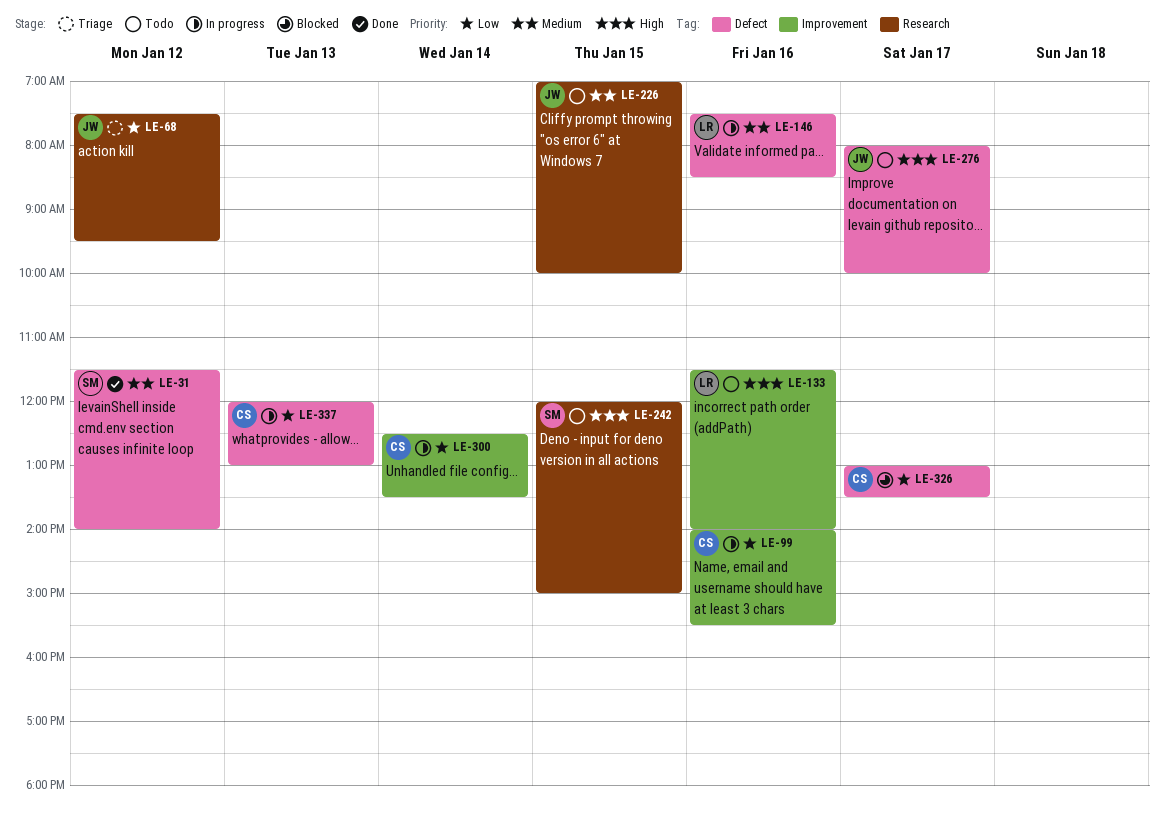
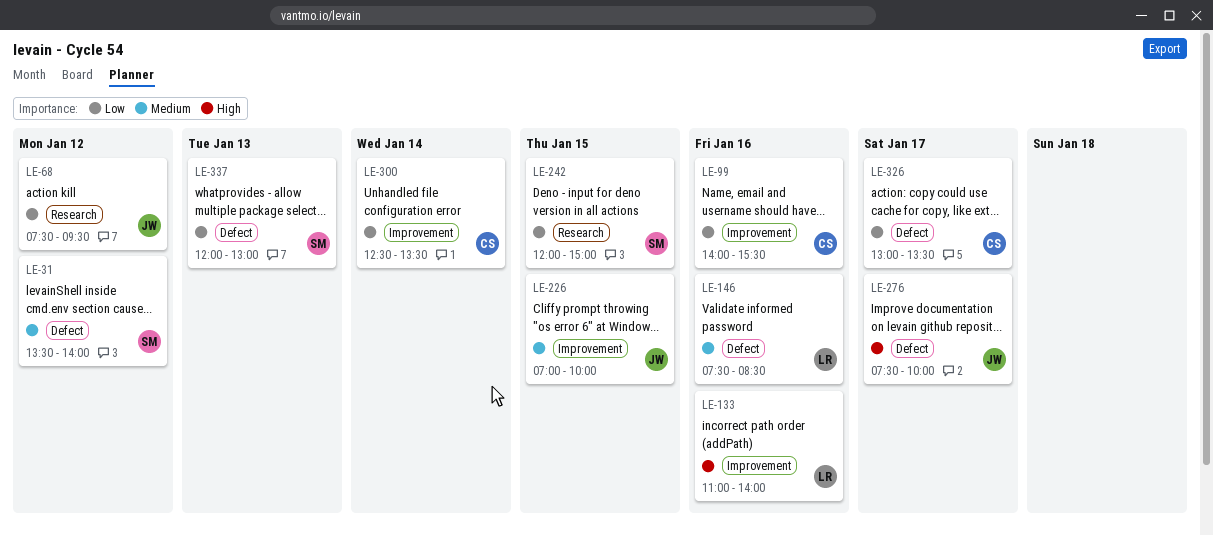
LE-31, begins: 11:30 -> 13:30
LE-133, begins: 11:30 -> 11:00
LE-226, label: Research -> Improvement
LE-242, priority: High -> Low
LE-276, begins: 08:00 -> 07:30
LE-337, owner: CS -> SM

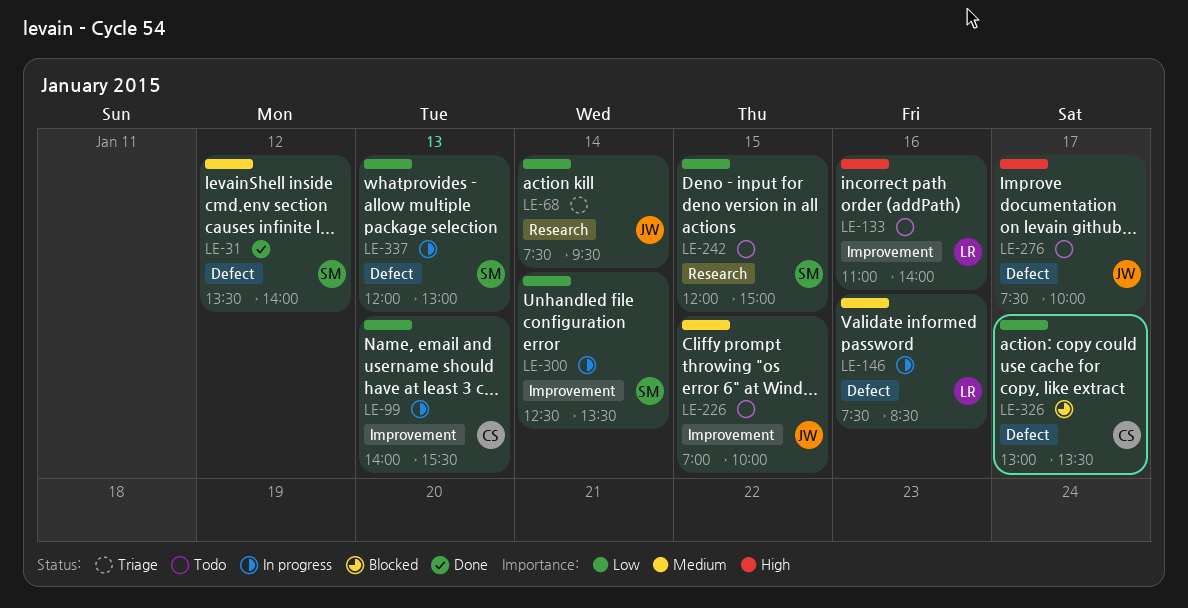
LE-68, day: Jan 12 -> Jan 14
LE-99, day: Jan 16 -> Jan 13
LE-300, owner: CS -> SM

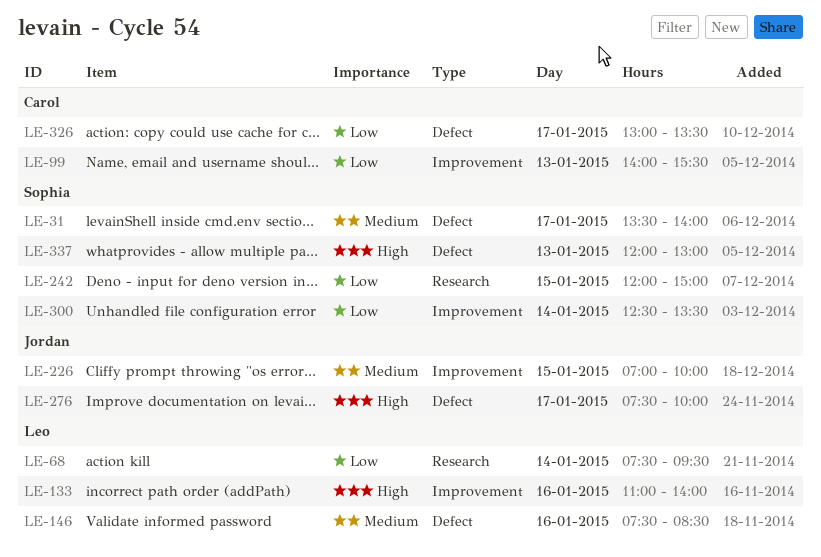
LE-31, day: Jan 12 -> Jan 17
LE-68, owner: Jordan -> Leo
LE-337, priority: Low -> High

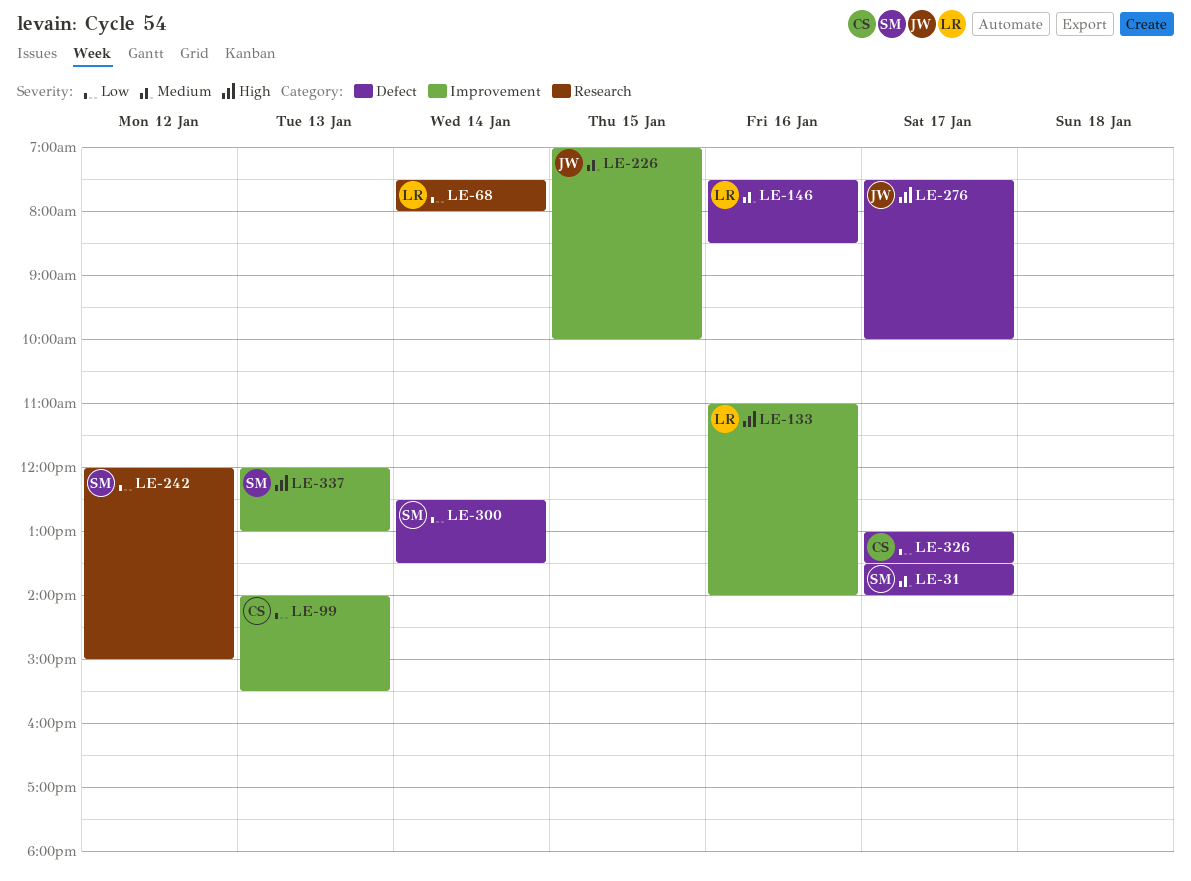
LE-68, ends: 09:30 -> 08:00
LE-242, day: Jan 15 -> Jan 12
LE-300, label: Improvement -> Defect
LE-337, label: Defect -> Improvement

